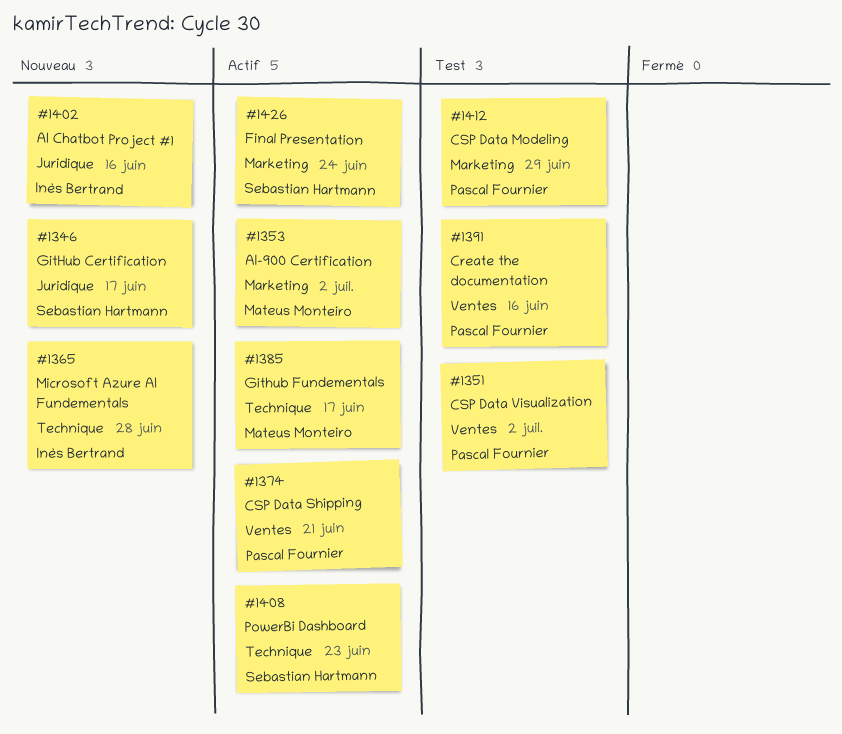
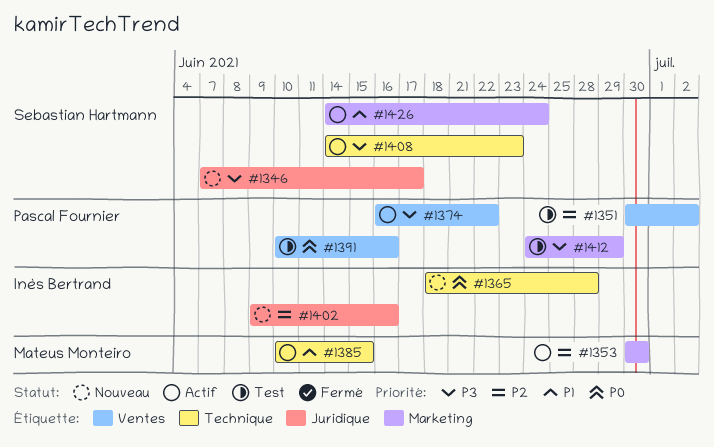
#1353, due: Jul 2 -> Jun 30
#1374, due: Jun 21 -> Jun 22
#1385, due: Jun 17 -> Jun 15

